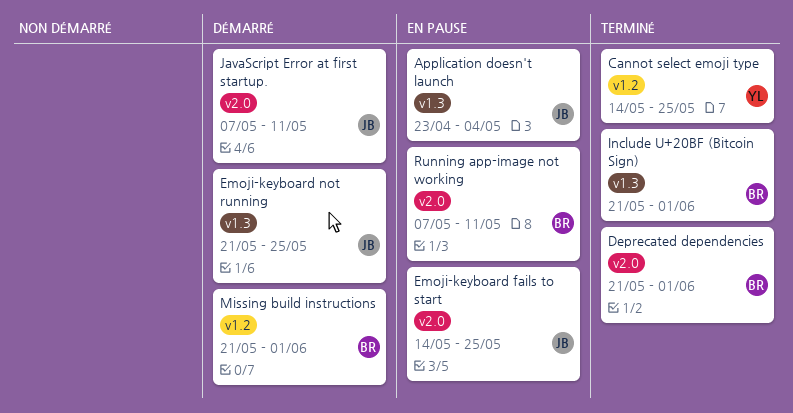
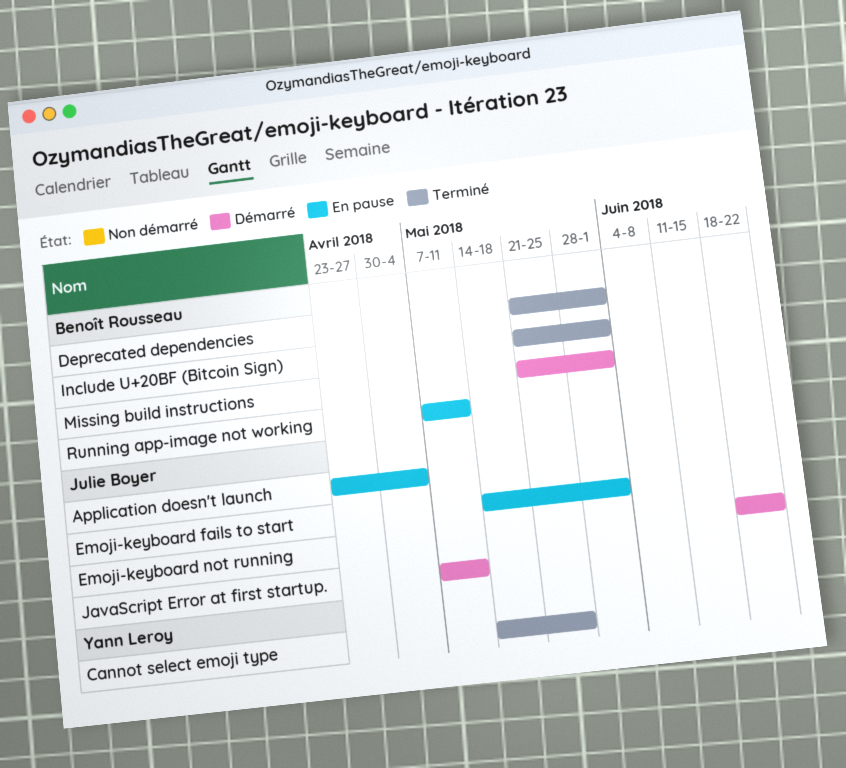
Emoji-keyboard fails to start, due: May 25 -> Jun 1
Emoji-keyboard not running, start: May 21 -> Jun 18
Emoji-keyboard not running, due: May 25 -> Jun 22

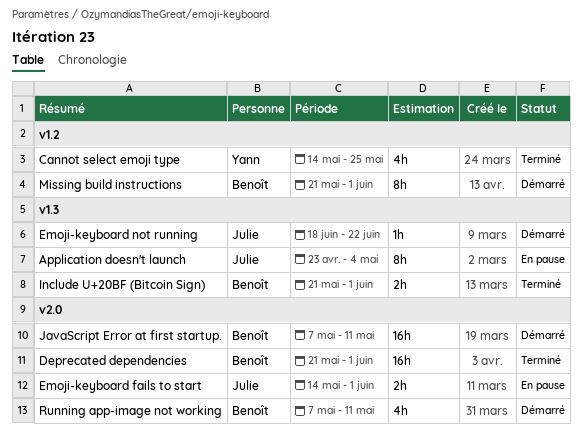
JavaScript Error at first startup., owner: Julie Boyer -> Benoît Rousseau
Running app-image not working, status: En pause -> Démarré

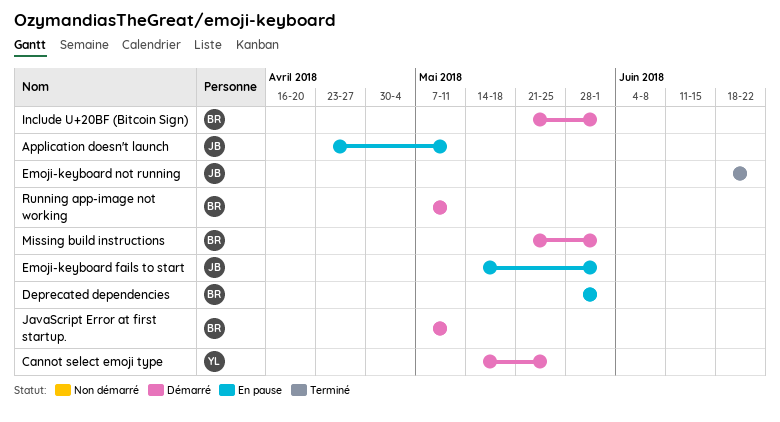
Application doesn't launch, due: May 4 -> May 11
Cannot select emoji type, status: Terminé -> Démarré
Deprecated dependencies, status: Terminé -> En pause
Deprecated dependencies, start: May 21 -> May 28
Emoji-keyboard not running, status: Démarré -> Terminé
Include U+20BF (Bitcoin Sign), status: Terminé -> Démarré

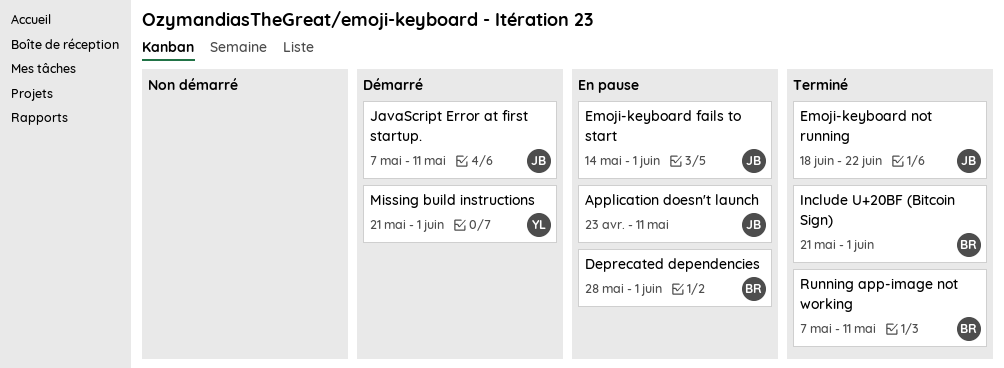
Cannot select emoji type: present -> none
Include U+20BF (Bitcoin Sign), status: Démarré -> Terminé
JavaScript Error at first startup., owner: BR -> JB
Missing build instructions, owner: BR -> YL
Running app-image not working, status: Démarré -> Terminé

